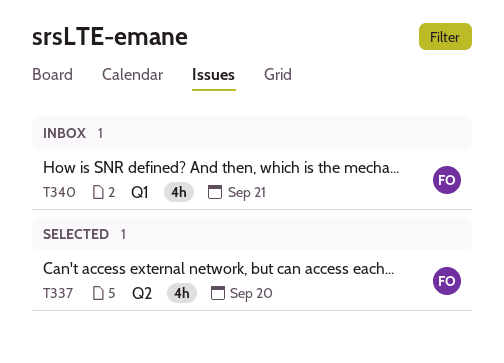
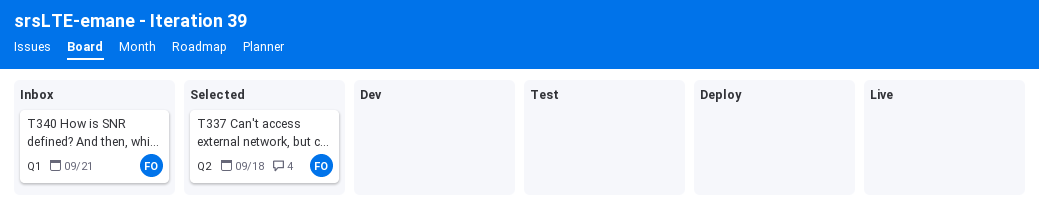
T337, due: Sep 20 -> Sep 18

